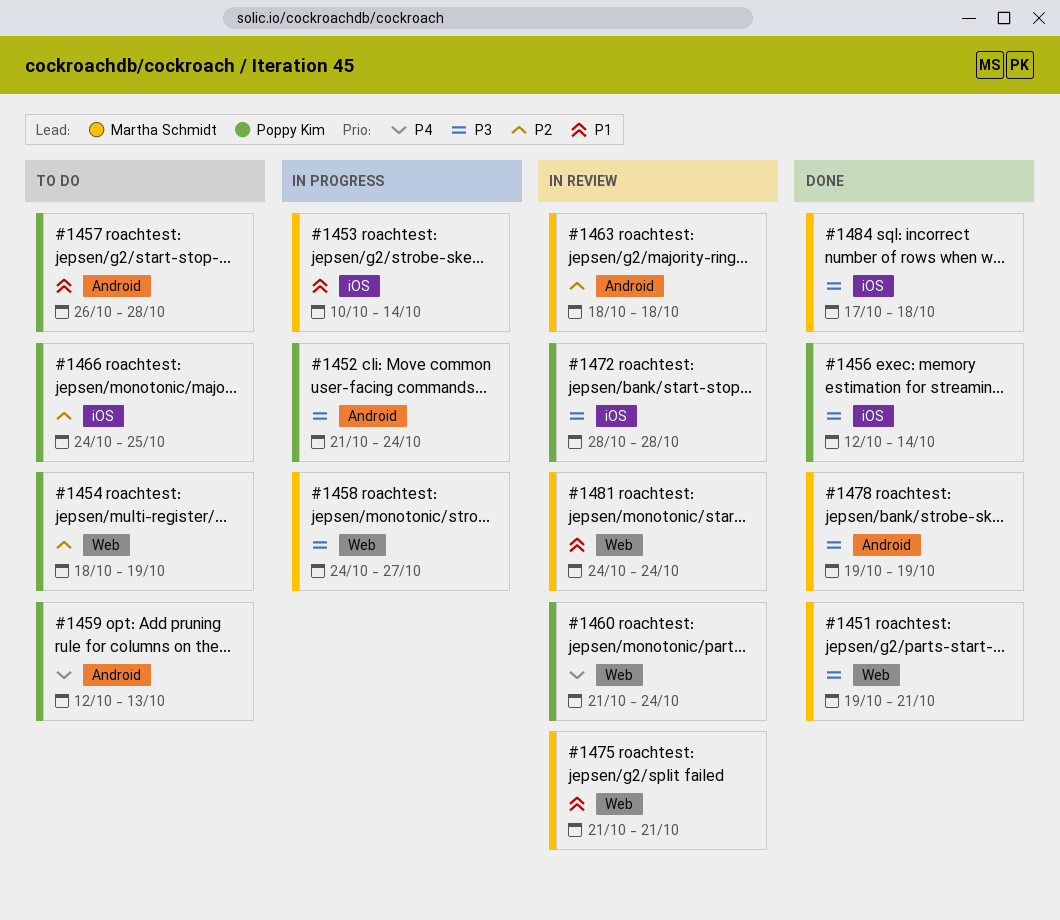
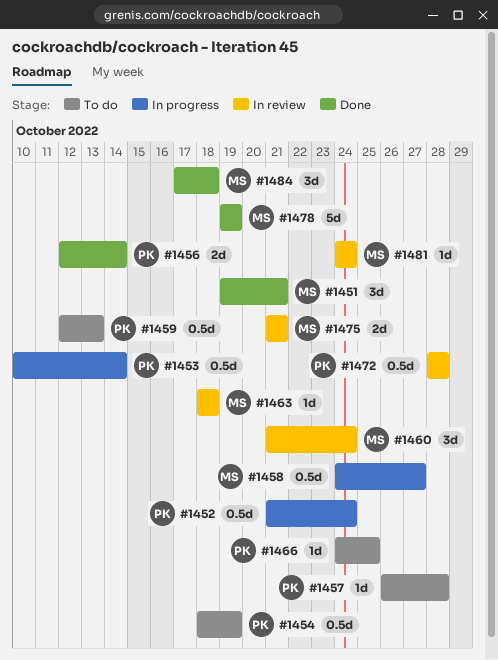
#1453, owner: Martha Schmidt -> Poppy Kim
#1460, owner: Poppy Kim -> Martha Schmidt

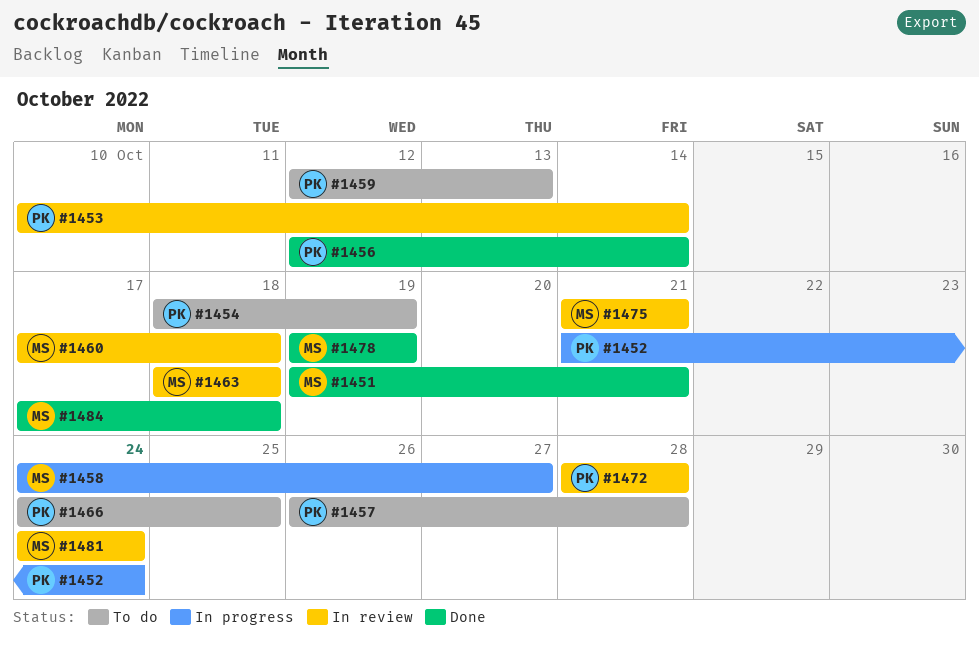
#1453, status: In progress -> In review
#1460, start: Oct 21 -> Oct 17
#1460, due: Oct 24 -> Oct 18

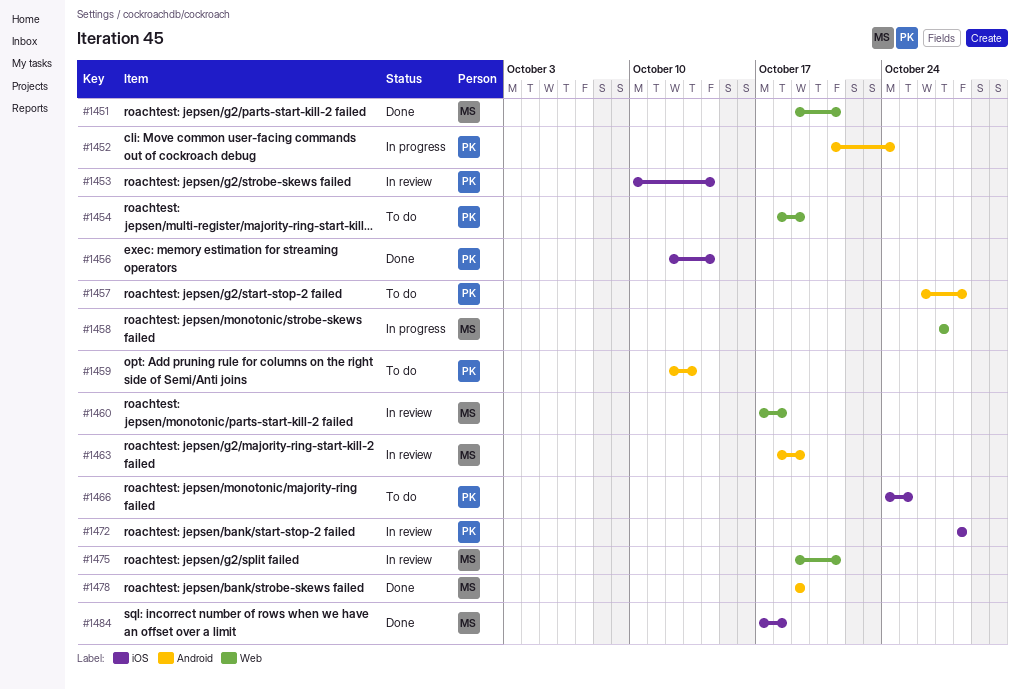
#1458, start: Oct 24 -> Oct 27
#1463, due: Oct 18 -> Oct 19
#1475, start: Oct 21 -> Oct 19
#1481: present -> none

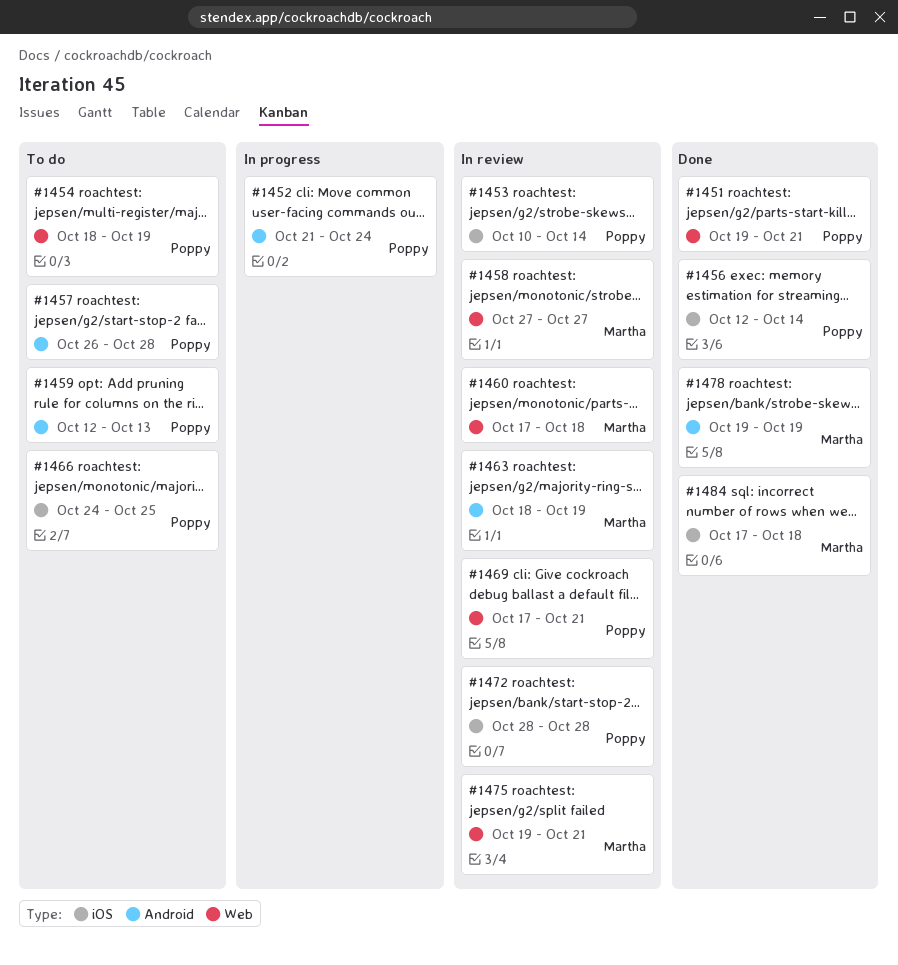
#1451, owner: Martha -> Poppy
#1458, status: In progress -> In review
#1469: none -> present

